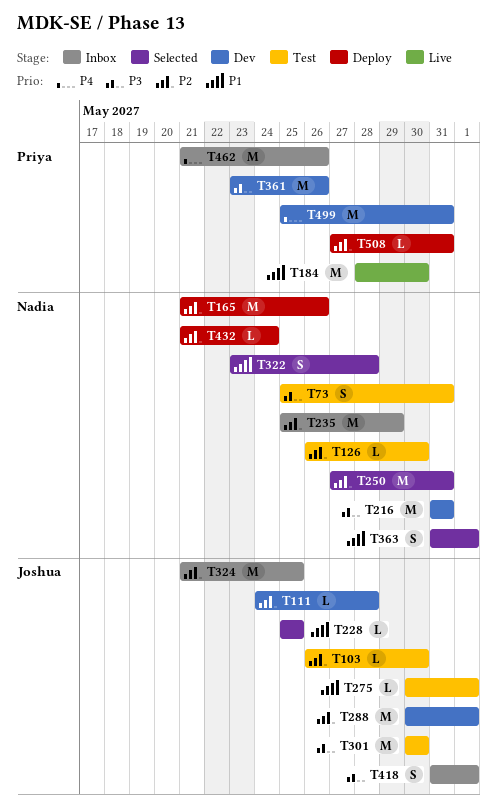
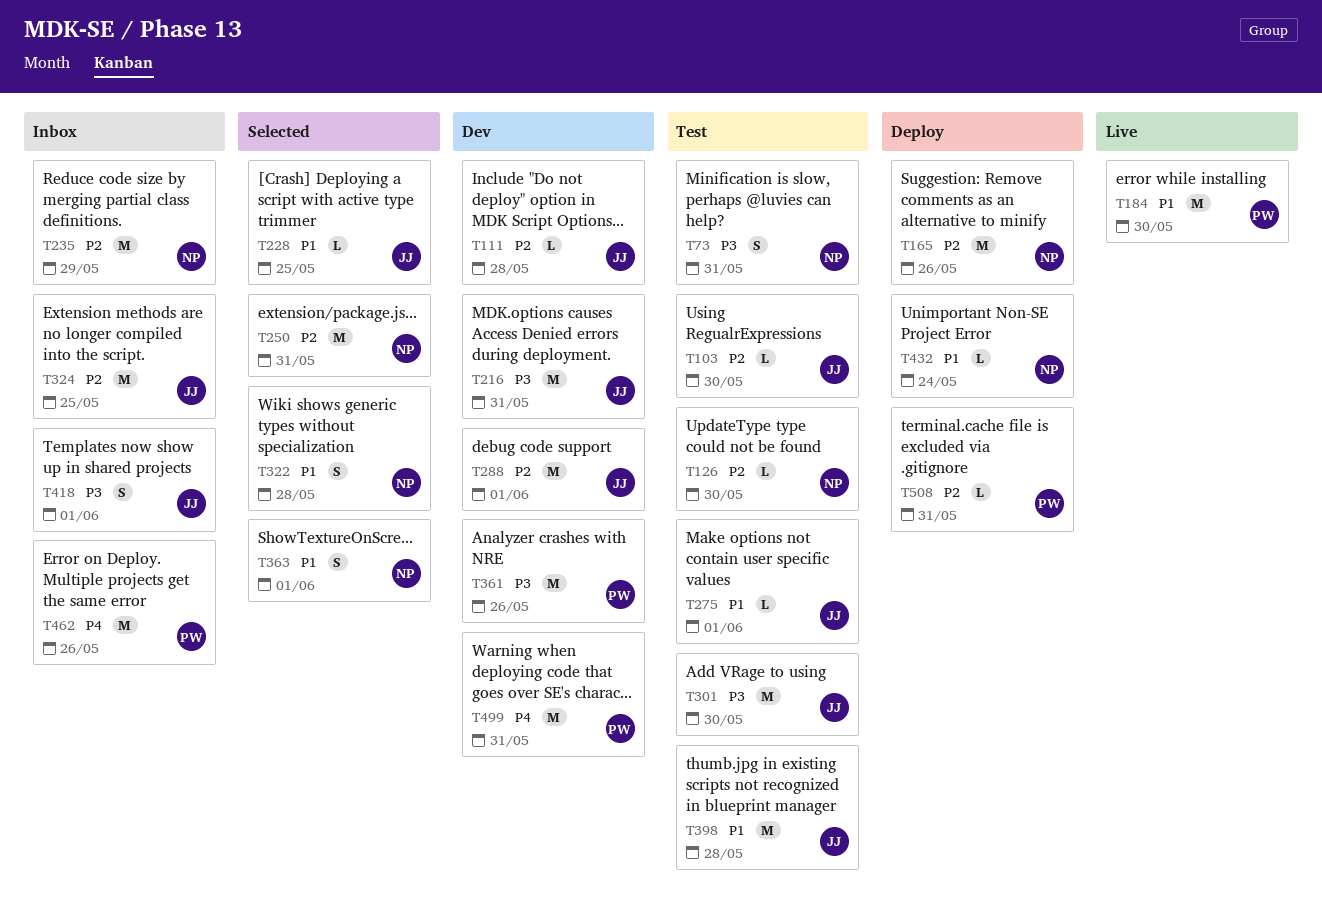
T216, owner: Nadia -> Joshua
T398: none -> present
T432, priority: P2 -> P1

